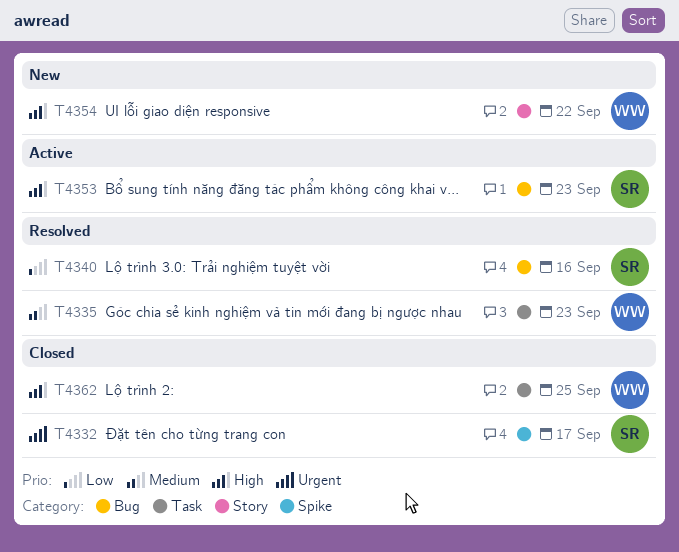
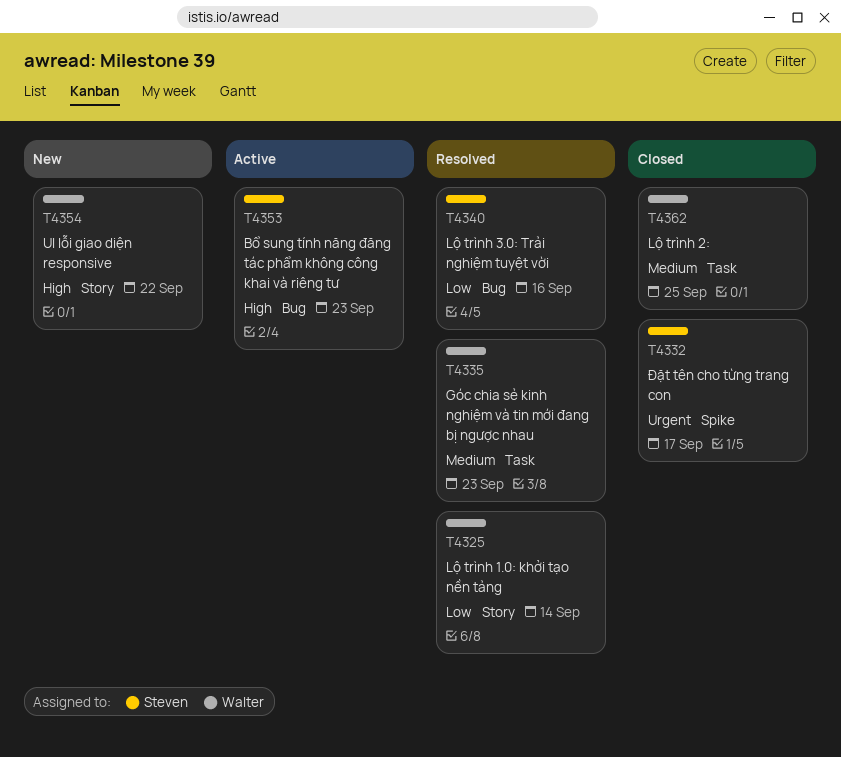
T4325: none -> present
T4362, priority: High -> Medium

